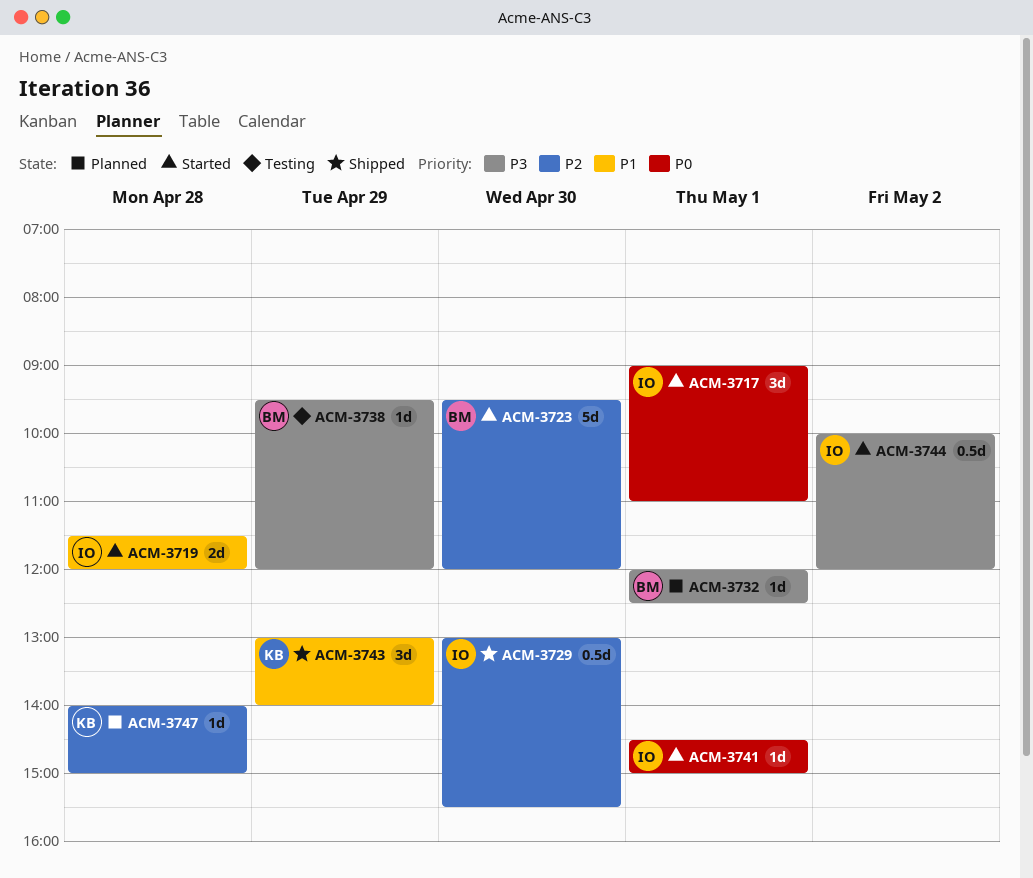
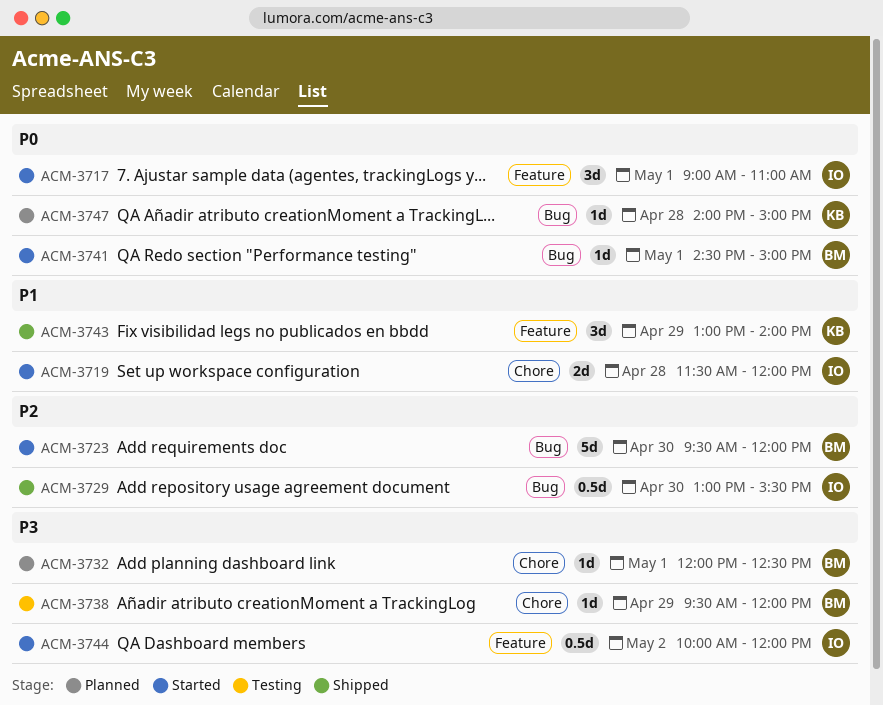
ACM-3741, owner: IO -> BM
ACM-3747, priority: P2 -> P0

